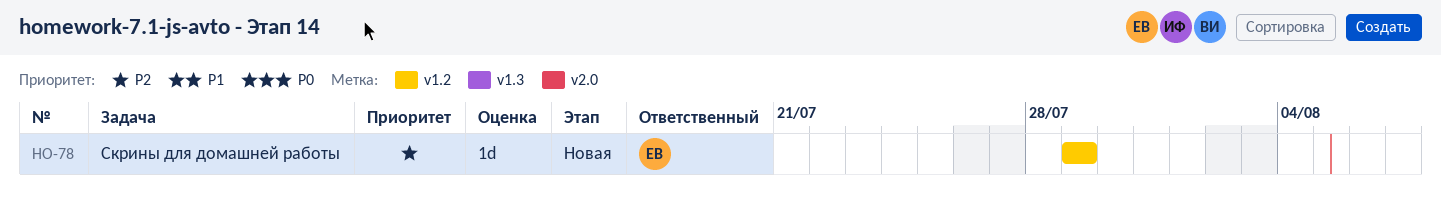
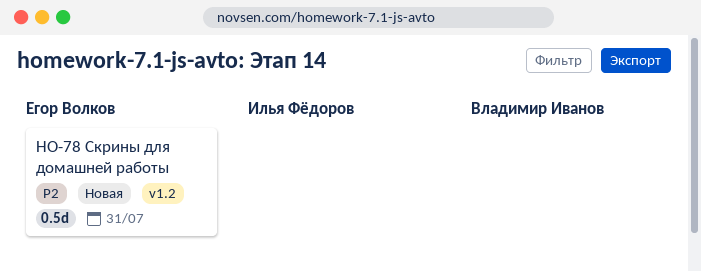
HO-78, estimate: 1d -> 0.5d
HO-78, due: Jul 29 -> Jul 31

